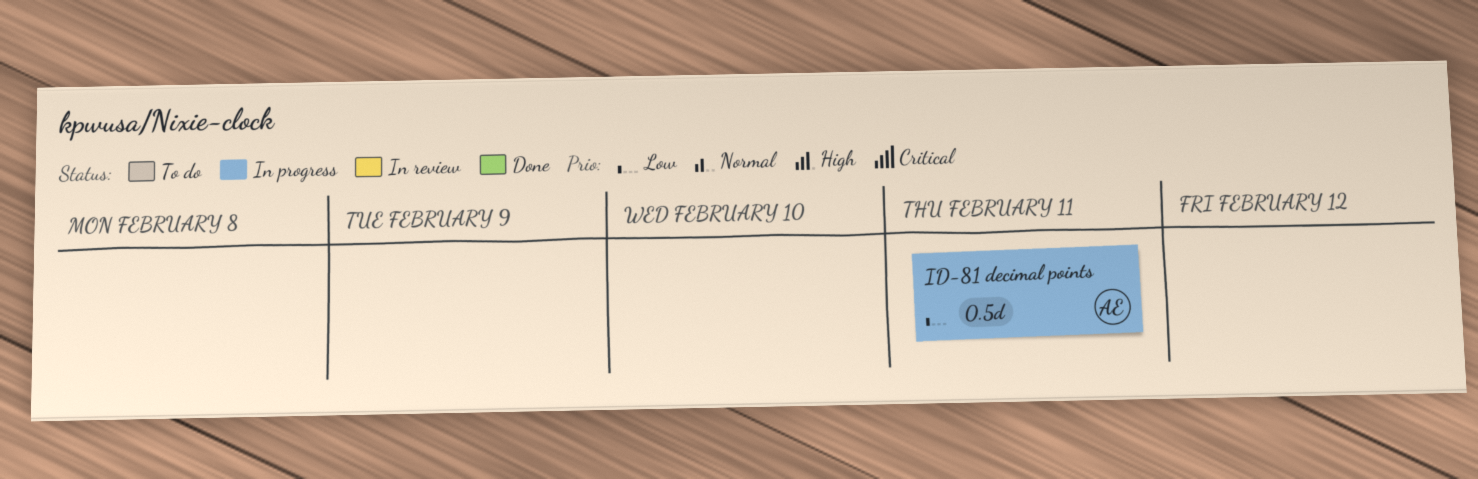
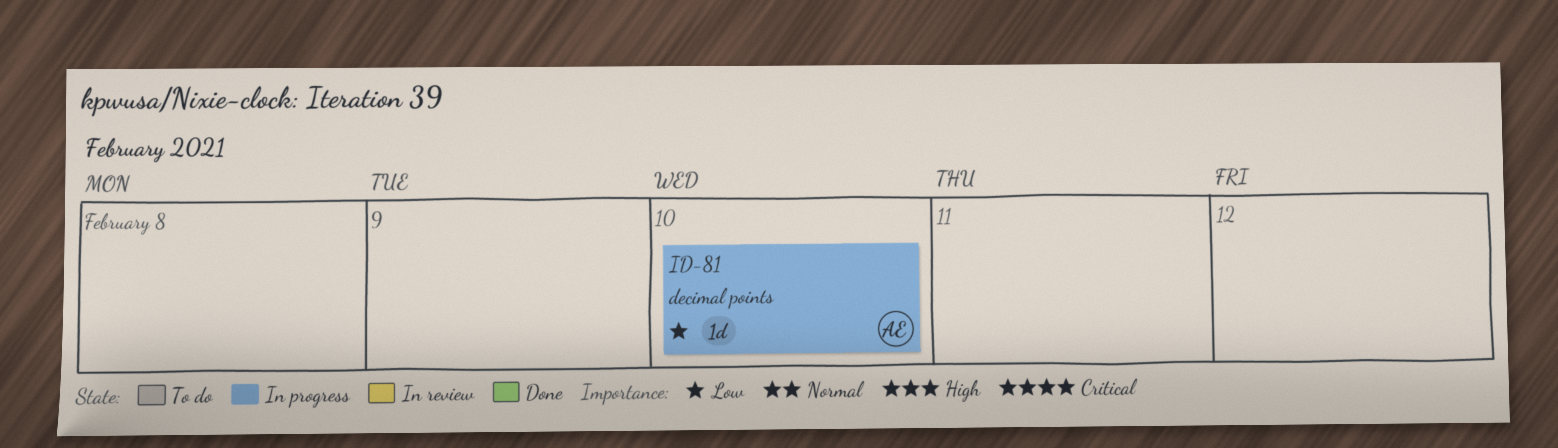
ID-81, estimate: 0.5d -> 1d
ID-81, due: Feb 11 -> Feb 10

